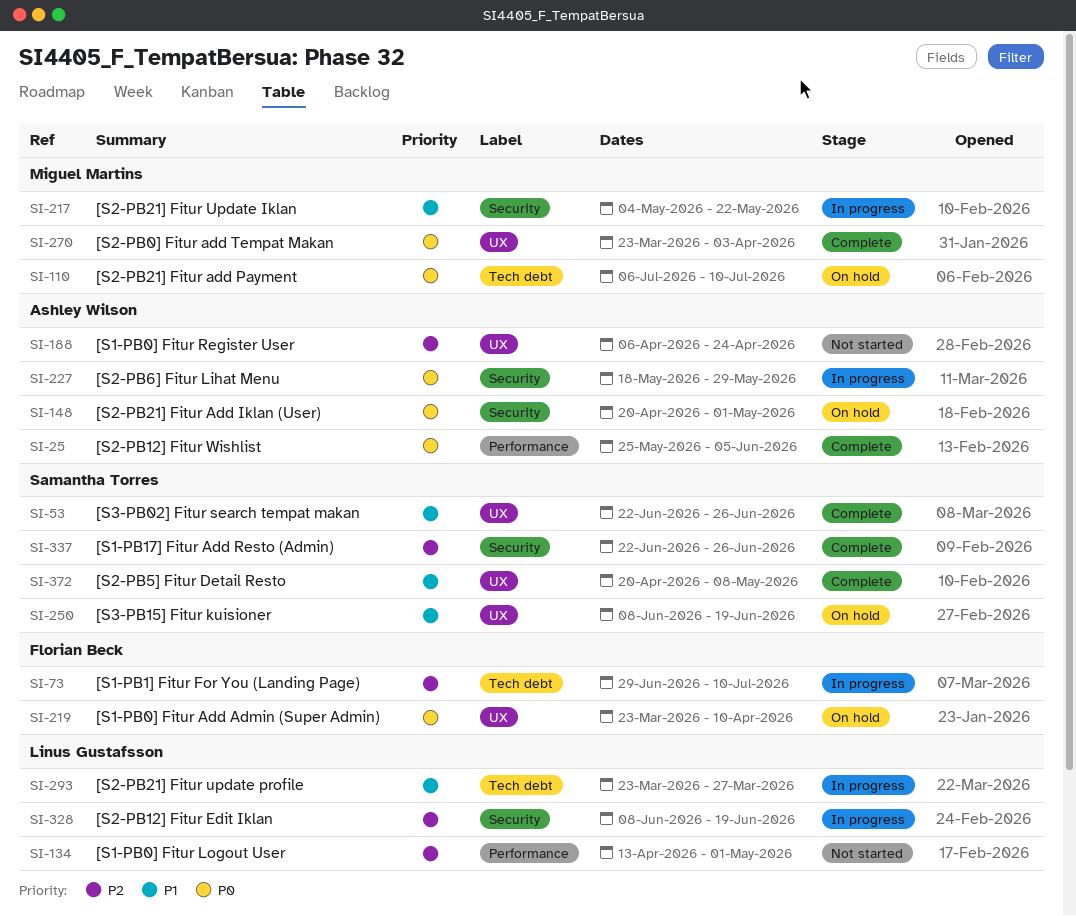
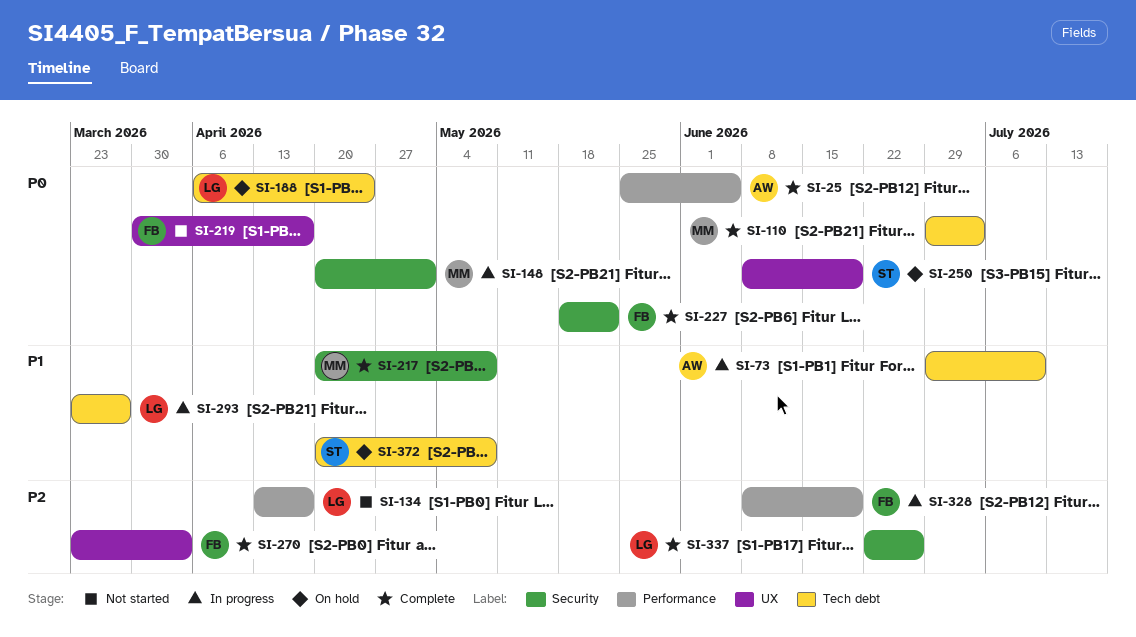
SI-53: present -> none
SI-73, owner: Florian Beck -> Ashley Wilson
SI-73, priority: P2 -> P1
SI-110, status: On hold -> Complete
SI-110, start: Jul 6 -> Jun 29
SI-110, due: Jul 10 -> Jul 3
SI-134, due: May 1 -> Apr 17
SI-148, status: On hold -> In progress
SI-148, owner: Ashley Wilson -> Miguel Martins
SI-188, status: Not started -> On hold
SI-188, owner: Ashley Wilson -> Linus Gustafsson
SI-188, priority: P2 -> P0
SI-188, label: UX -> Tech debt
SI-217, status: In progress -> Complete
SI-217, start: May 4 -> Apr 20
SI-217, due: May 22 -> May 8
SI-219, status: On hold -> Not started
SI-219, start: Mar 23 -> Mar 30
SI-219, due: Apr 10 -> Apr 17
SI-227, status: In progress -> Complete
SI-227, owner: Ashley Wilson -> Florian Beck
SI-227, due: May 29 -> May 22
SI-250, priority: P1 -> P0
SI-270, owner: Miguel Martins -> Florian Beck
SI-270, priority: P0 -> P2
SI-328, owner: Linus Gustafsson -> Florian Beck
SI-328, label: Security -> Performance
SI-337, owner: Samantha Torres -> Linus Gustafsson
SI-372, status: Complete -> On hold
SI-372, label: UX -> Tech debt

